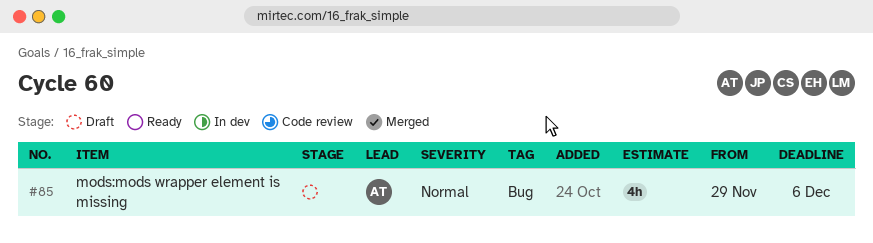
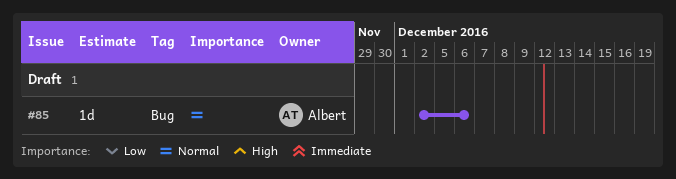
#85, estimate: 4h -> 1d
#85, start: Nov 29 -> Dec 2

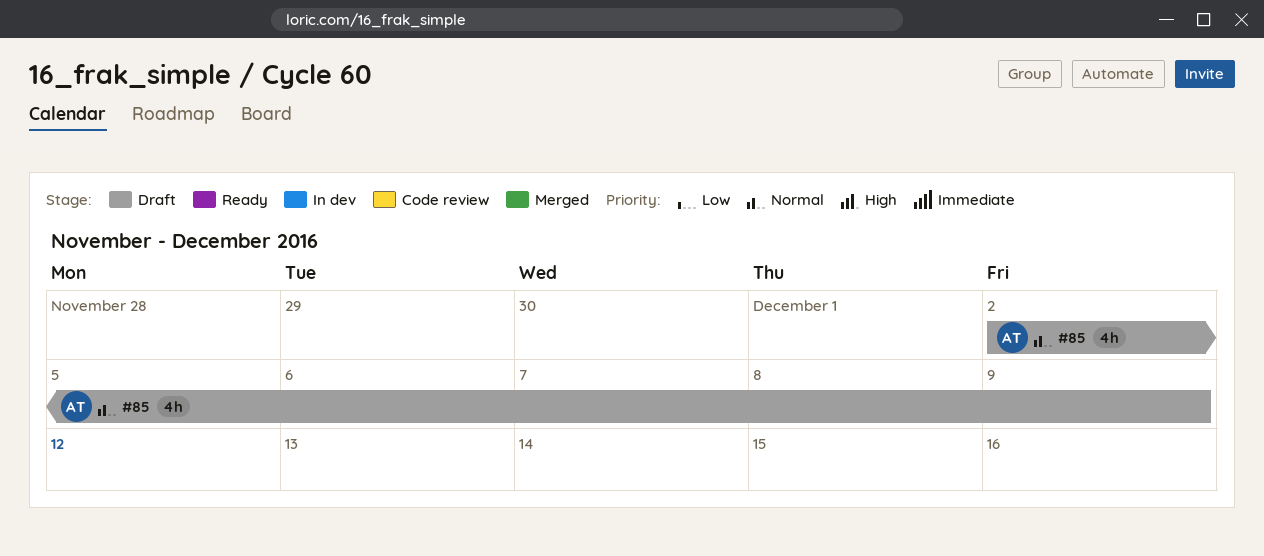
#85, estimate: 1d -> 4h
#85, due: Dec 6 -> Dec 9

